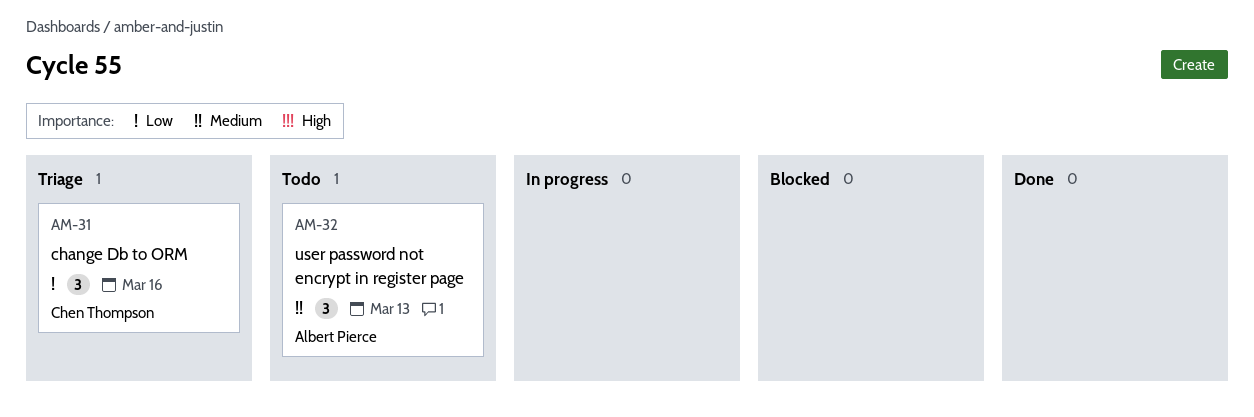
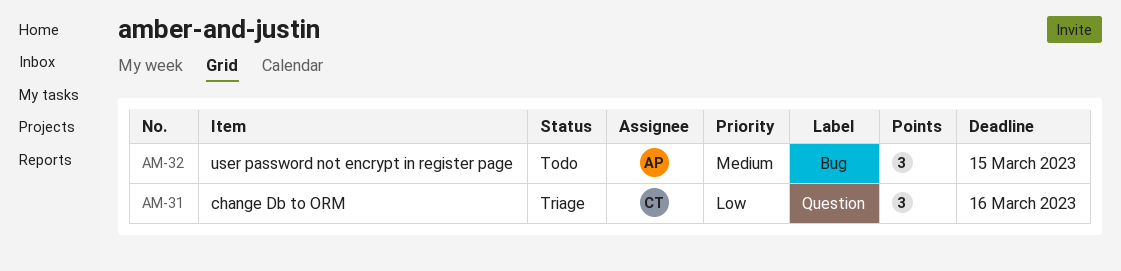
AM-32, due: Mar 13 -> Mar 15

